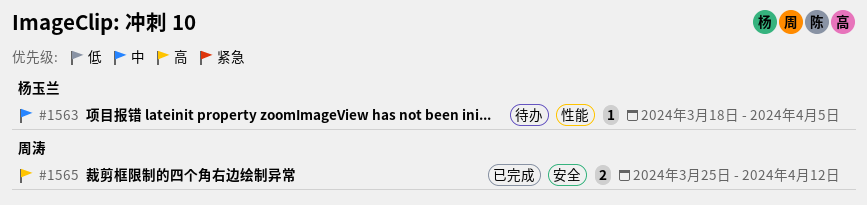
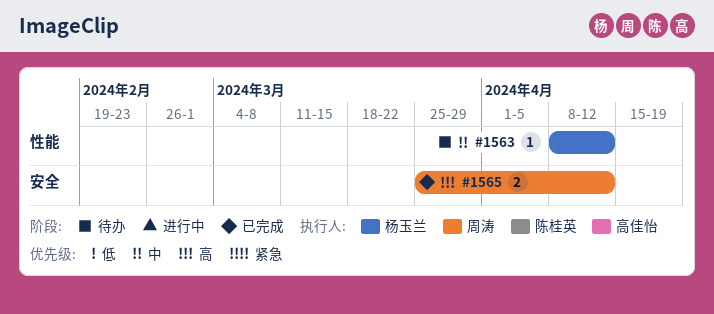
#1563, start: Mar 18 -> Apr 8
#1563, due: Apr 5 -> Apr 12

